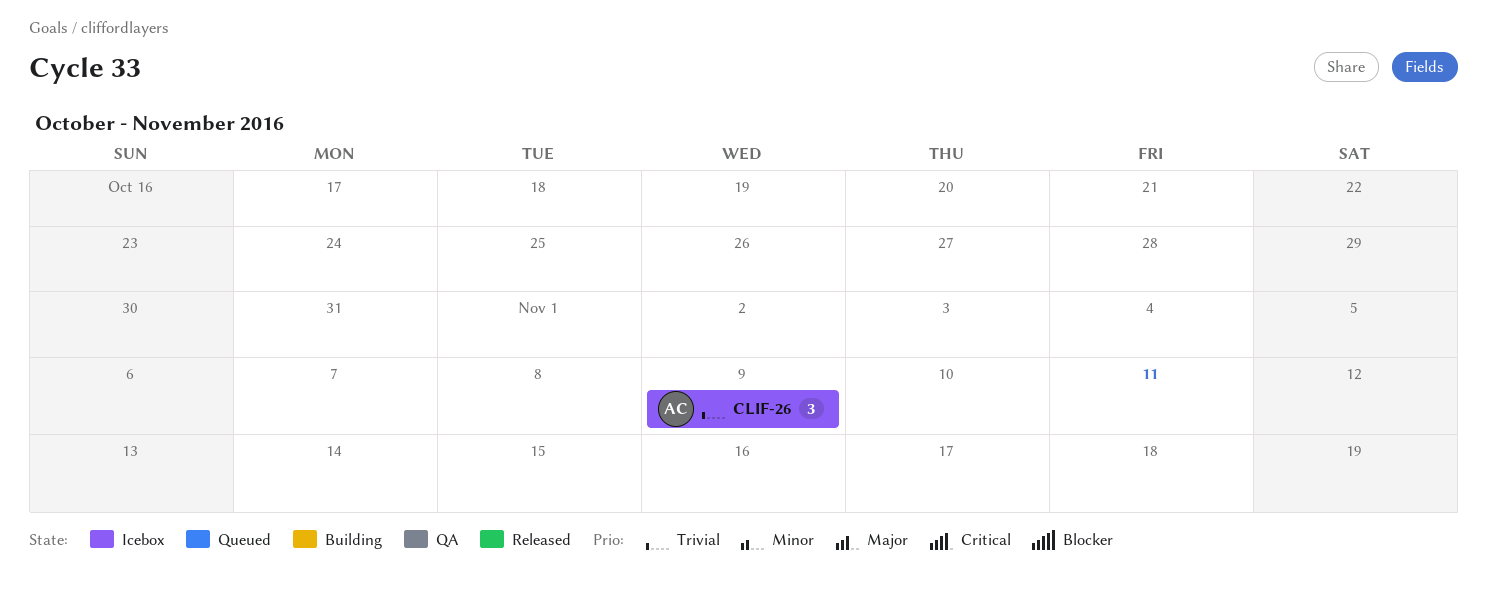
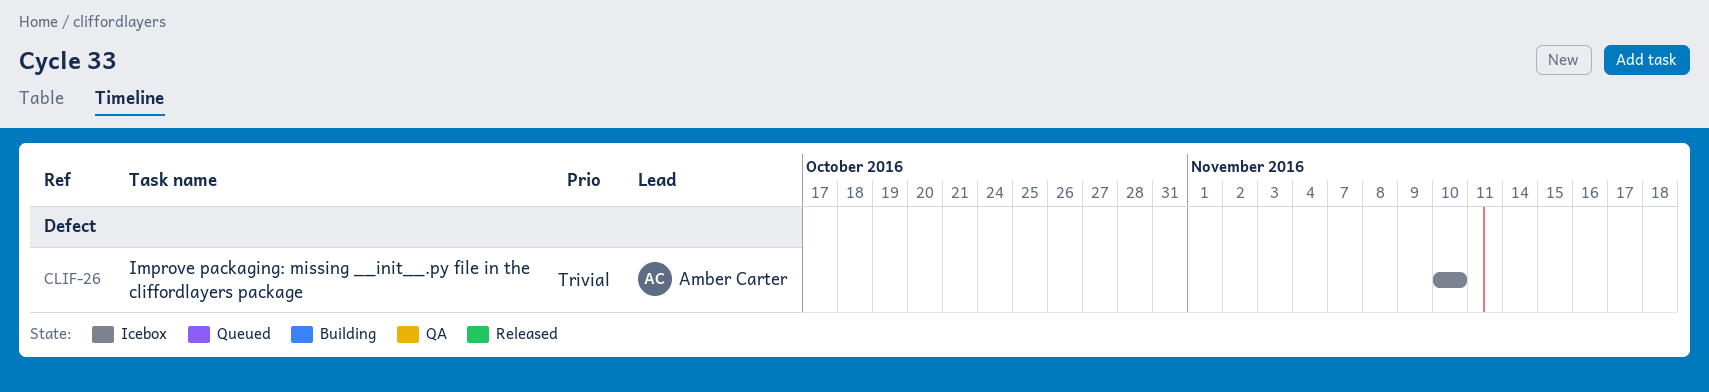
CLIF-26, start: Nov 9 -> Nov 10
CLIF-26, due: Nov 9 -> Nov 10

